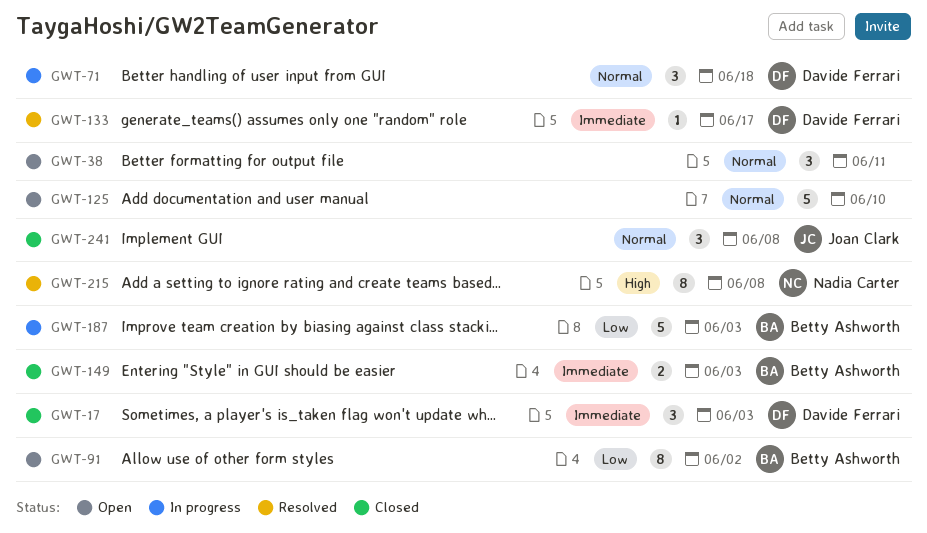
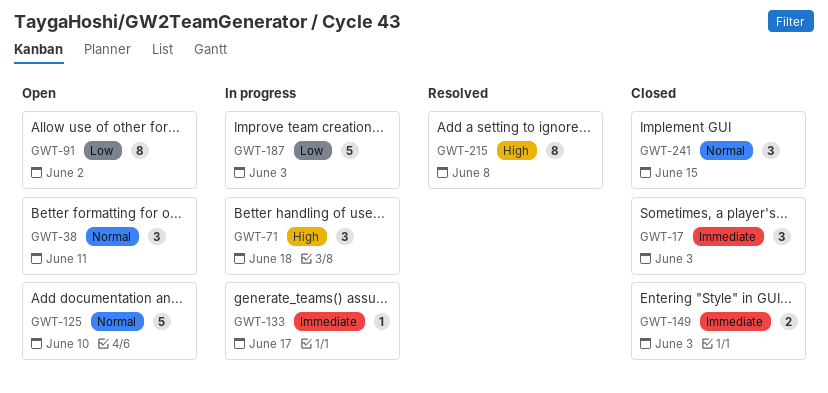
GWT-71, priority: Normal -> High
GWT-133, status: Resolved -> In progress
GWT-241, due: Jun 8 -> Jun 15

